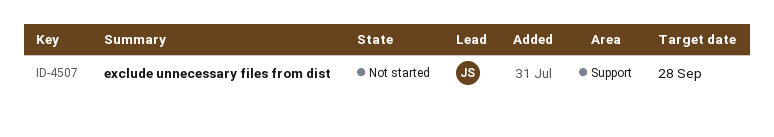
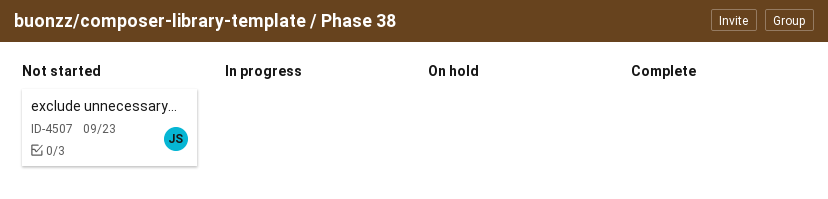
ID-4507, due: Sep 28 -> Sep 23

